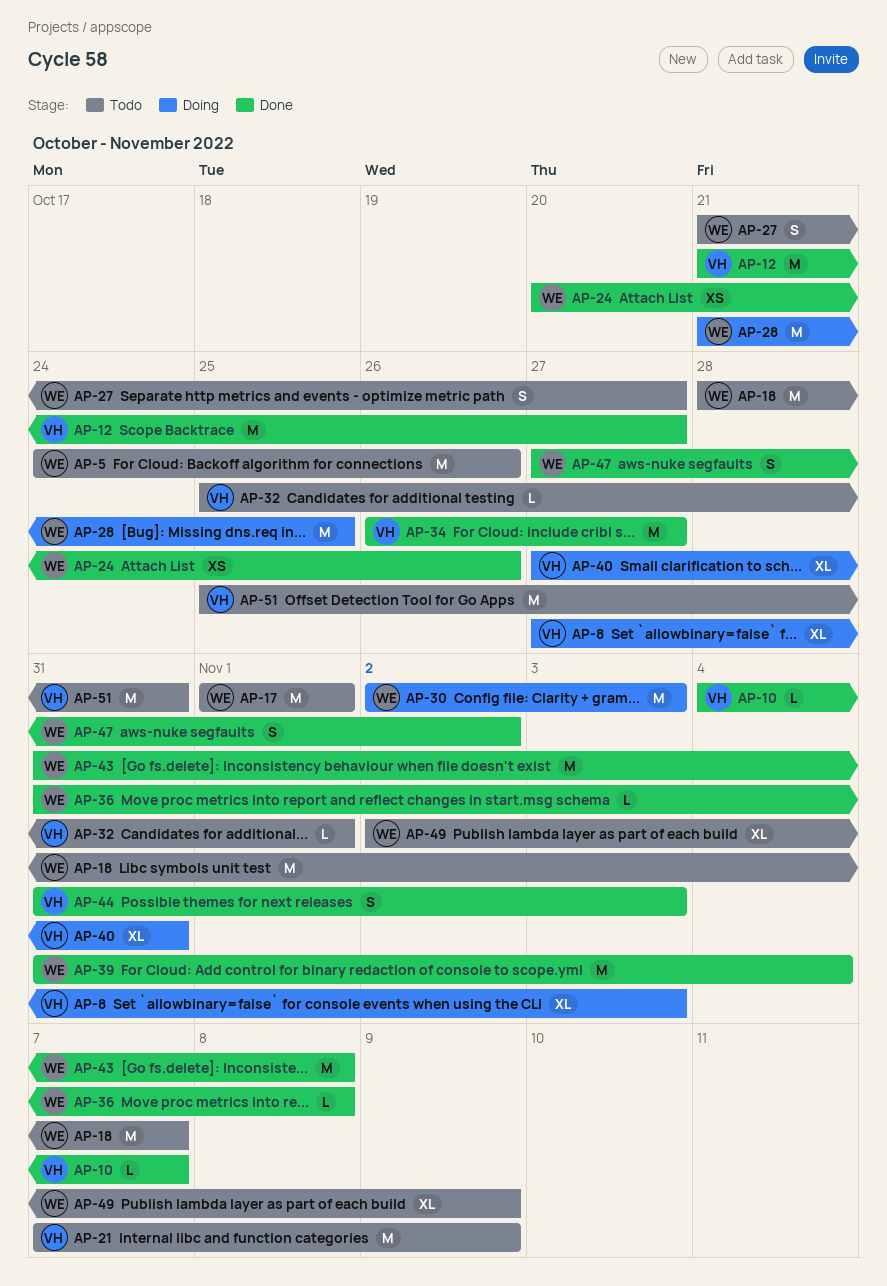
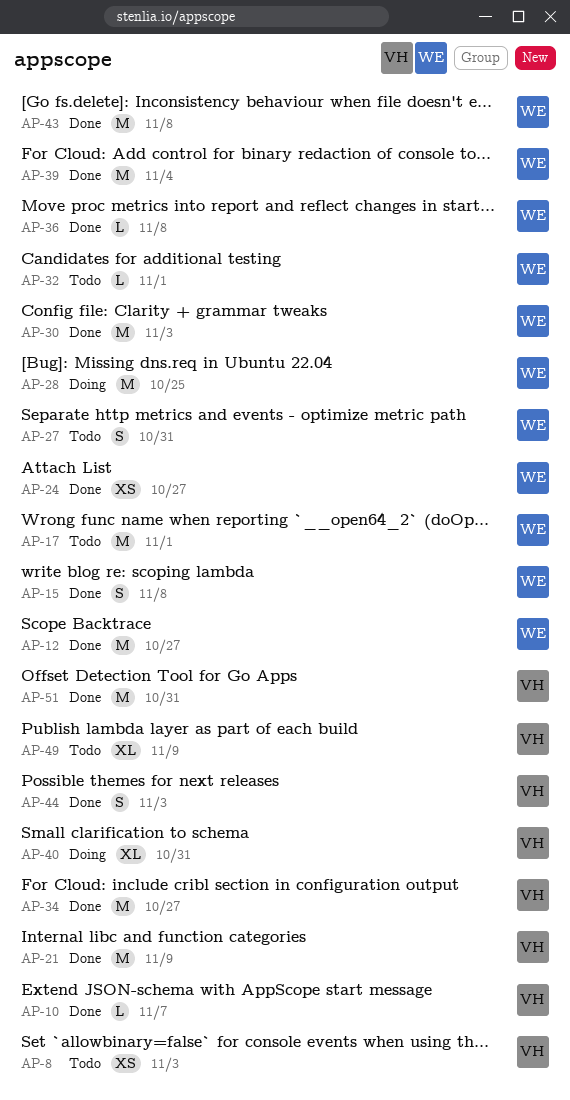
AP-5: present -> none
AP-8, status: Doing -> Todo
AP-8, estimate: XL -> XS
AP-12, owner: VH -> WE
AP-15: none -> present
AP-18: present -> none
AP-21, status: Todo -> Done
AP-24, due: Oct 26 -> Oct 27
AP-27, due: Oct 27 -> Oct 31
AP-30, status: Doing -> Done
AP-32, owner: VH -> WE
AP-47: present -> none
AP-49, owner: WE -> VH
AP-51, status: Todo -> Done

